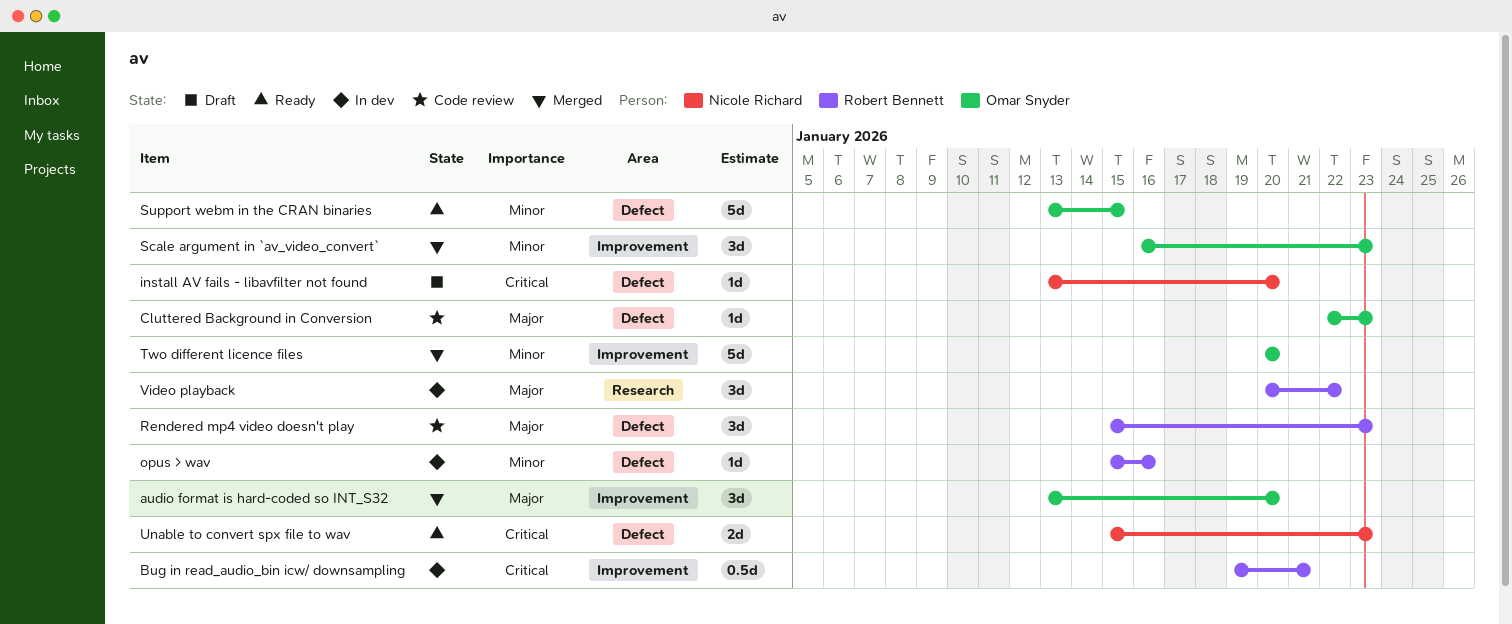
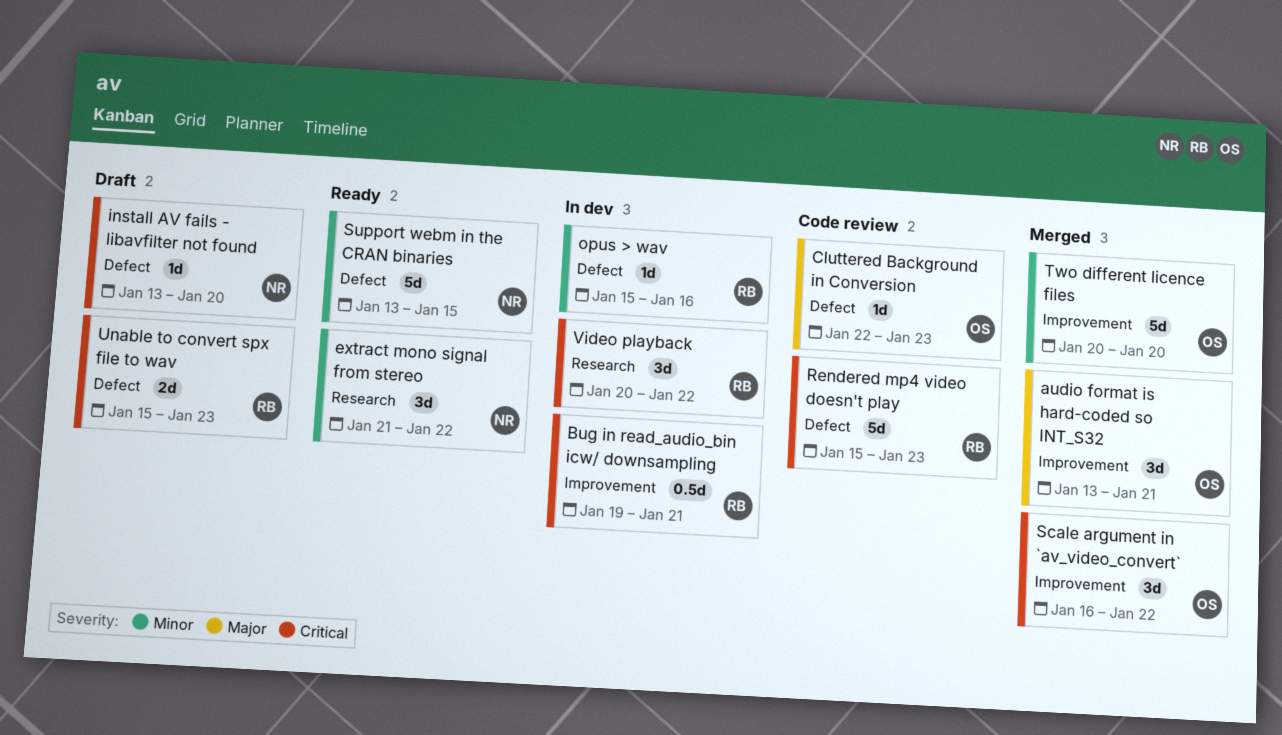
audio format is hard-coded so INT_S32, due: Jan 20 -> Jan 21
extract mono signal from stereo: none -> present
Rendered mp4 video doesn't play, priority: Major -> Critical
Rendered mp4 video doesn't play, estimate: 3d -> 5d
Scale argument in `av_video_convert`, priority: Minor -> Critical
Scale argument in `av_video_convert`, due: Jan 23 -> Jan 22
Support webm in the CRAN binaries, owner: Omar Snyder -> Nicole Richard
Unable to convert spx file to wav, status: Ready -> Draft
Unable to convert spx file to wav, owner: Nicole Richard -> Robert Bennett
Video playback, priority: Major -> Critical

